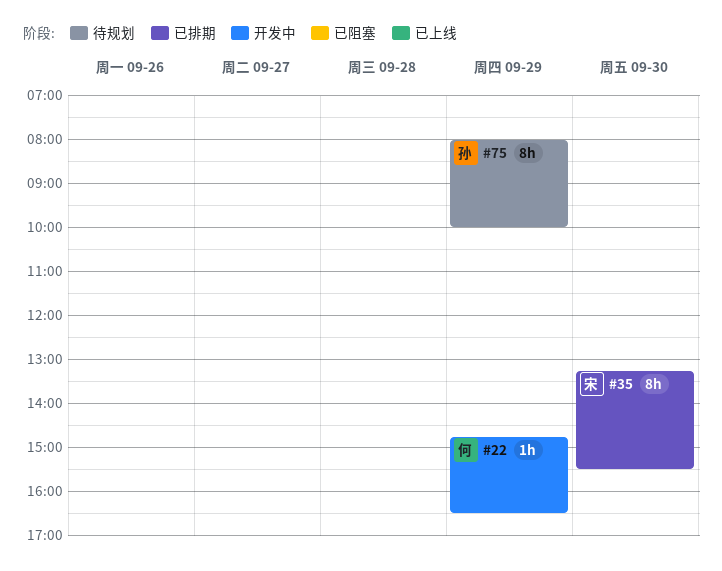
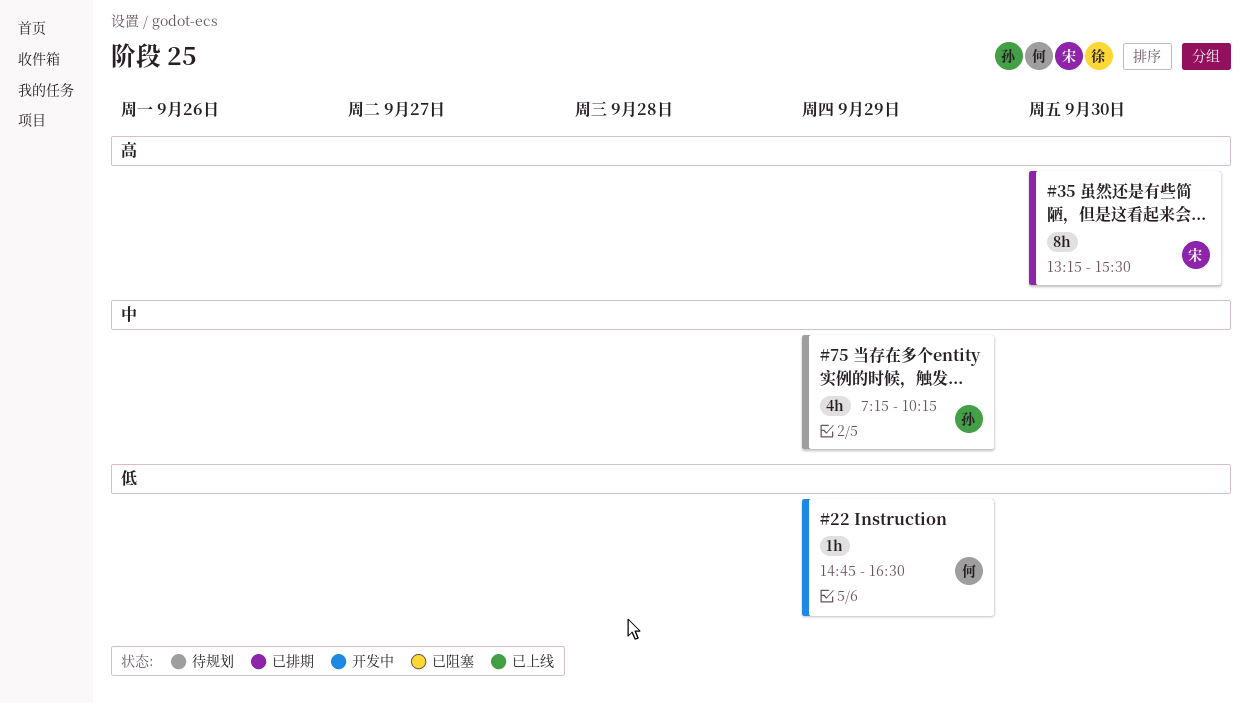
#75, estimate: 8h -> 4h
#75, begins: 08:00 -> 07:15
#75, ends: 10:00 -> 10:15

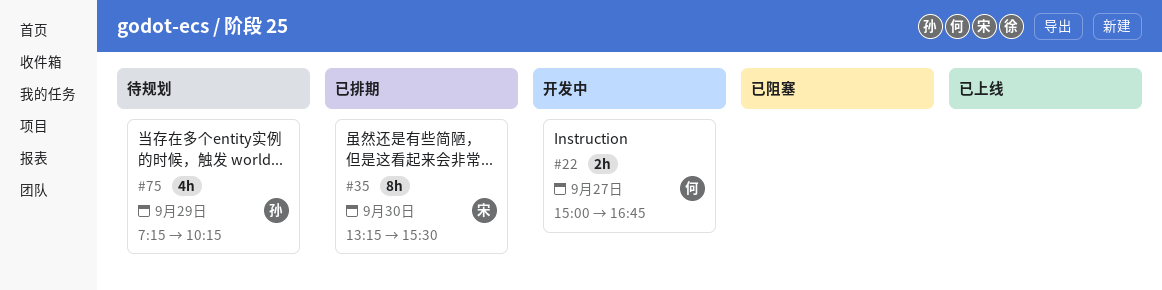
#22, estimate: 1h -> 2h
#22, day: Sep 29 -> Sep 27
#22, begins: 14:45 -> 15:00
#22, ends: 16:30 -> 16:45

